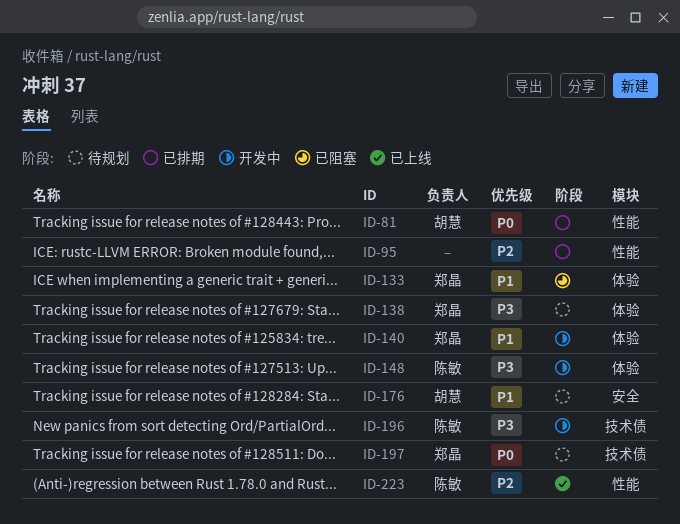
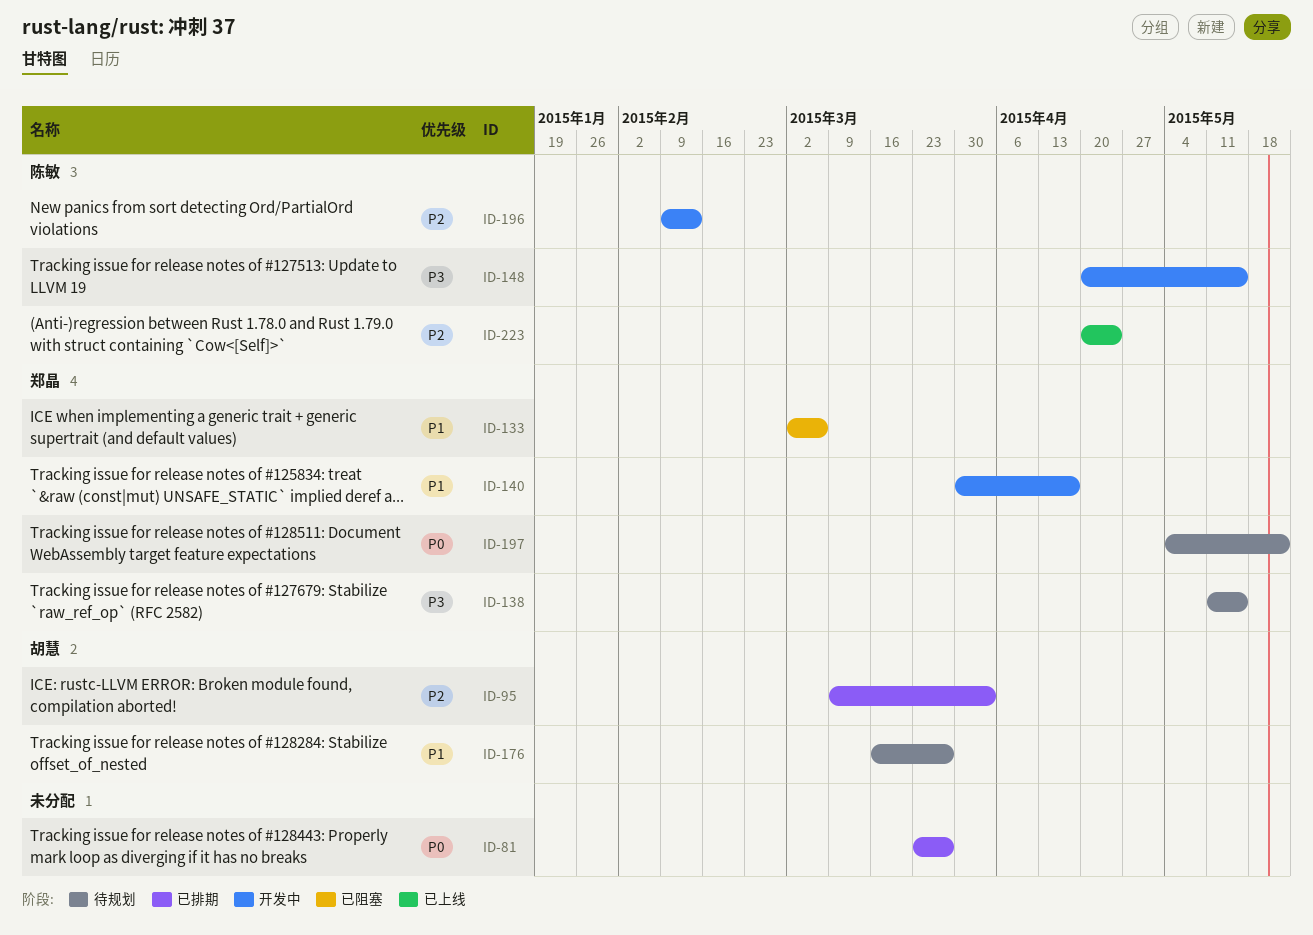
ID-81, owner: 胡慧 -> none
ID-95, owner: none -> 胡慧
ID-196, priority: P3 -> P2

